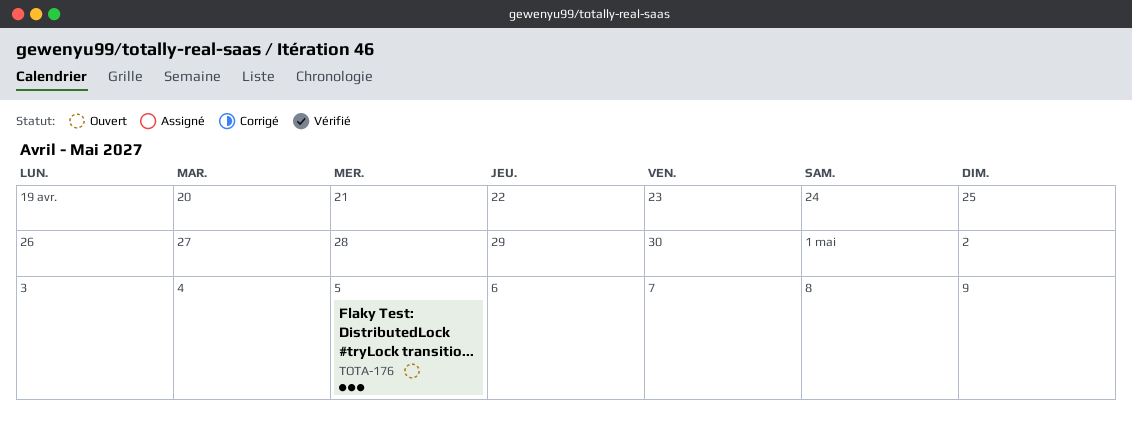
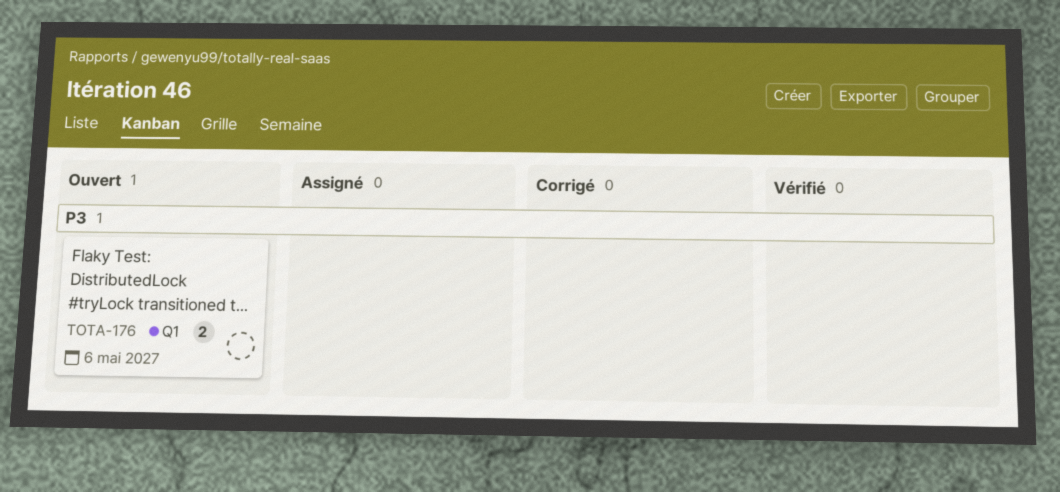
TOTA-176, estimate: 3 -> 2
TOTA-176, due: May 5 -> May 6

